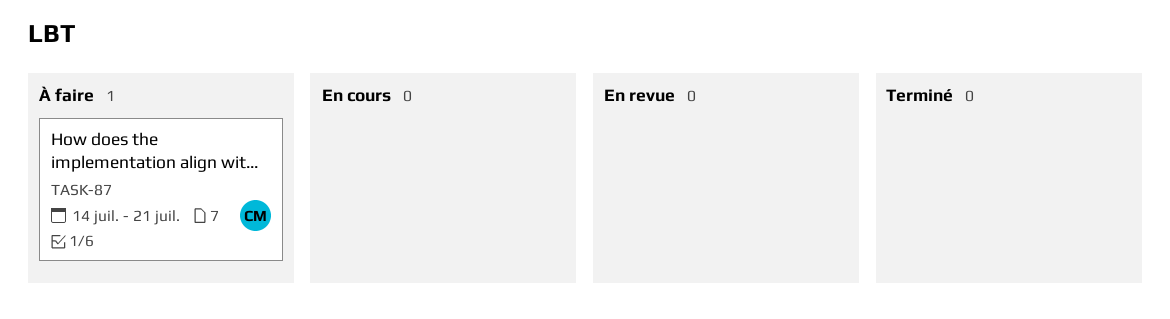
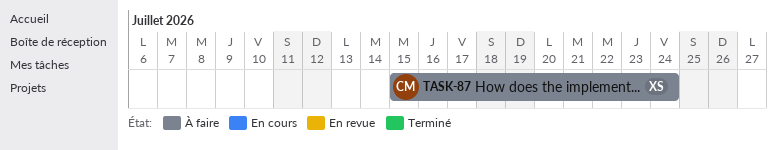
TASK-87, start: Jul 14 -> Jul 15
TASK-87, due: Jul 21 -> Jul 24

